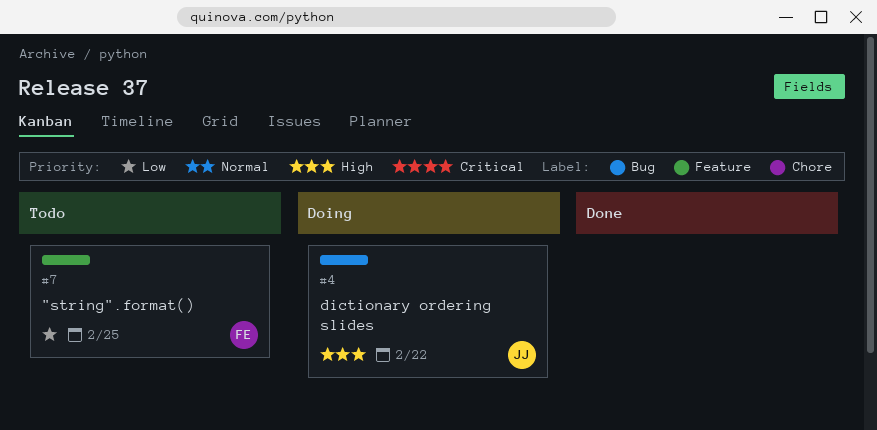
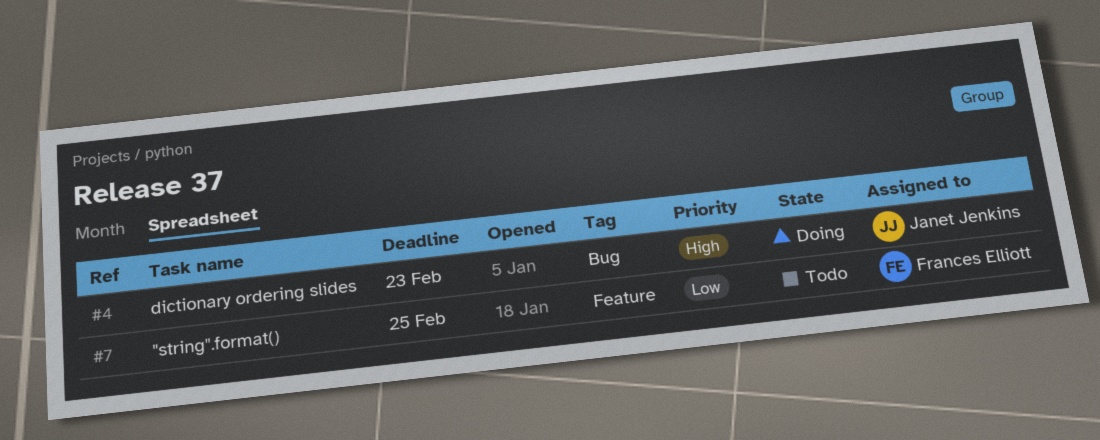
#4, due: Feb 22 -> Feb 23

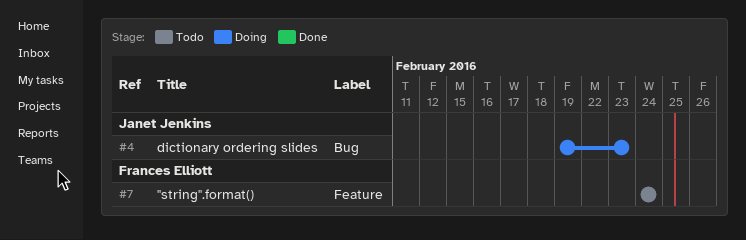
#7, due: Feb 25 -> Feb 24

